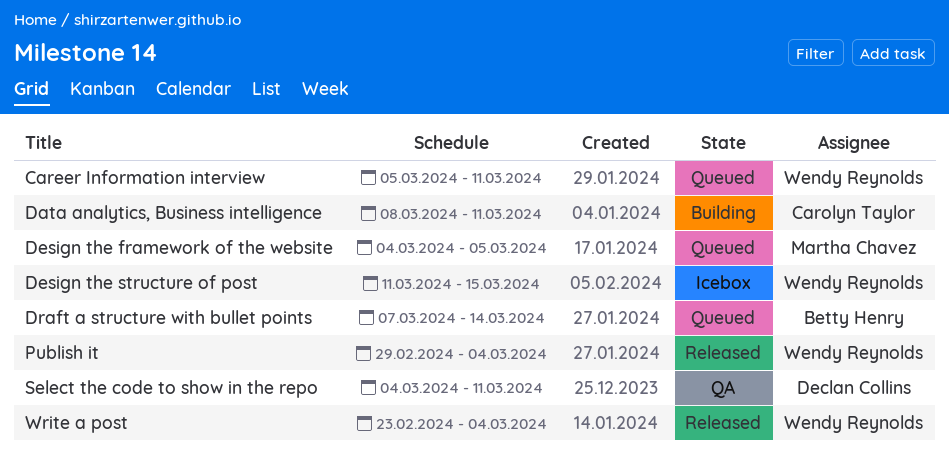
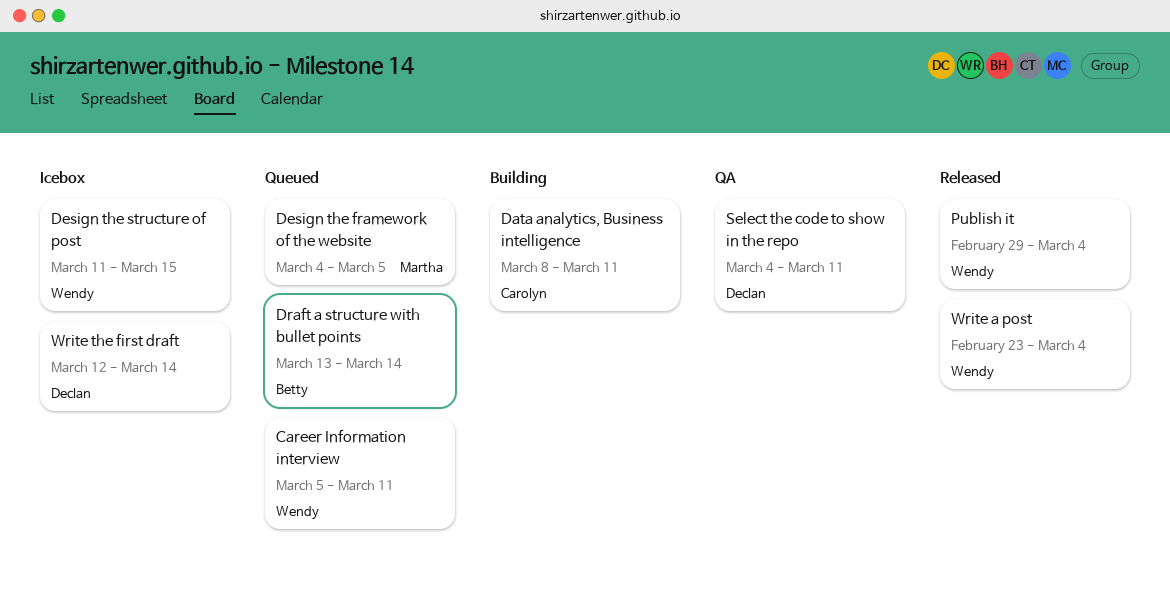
Draft a structure with bullet points, start: Mar 7 -> Mar 13
Write the first draft: none -> present

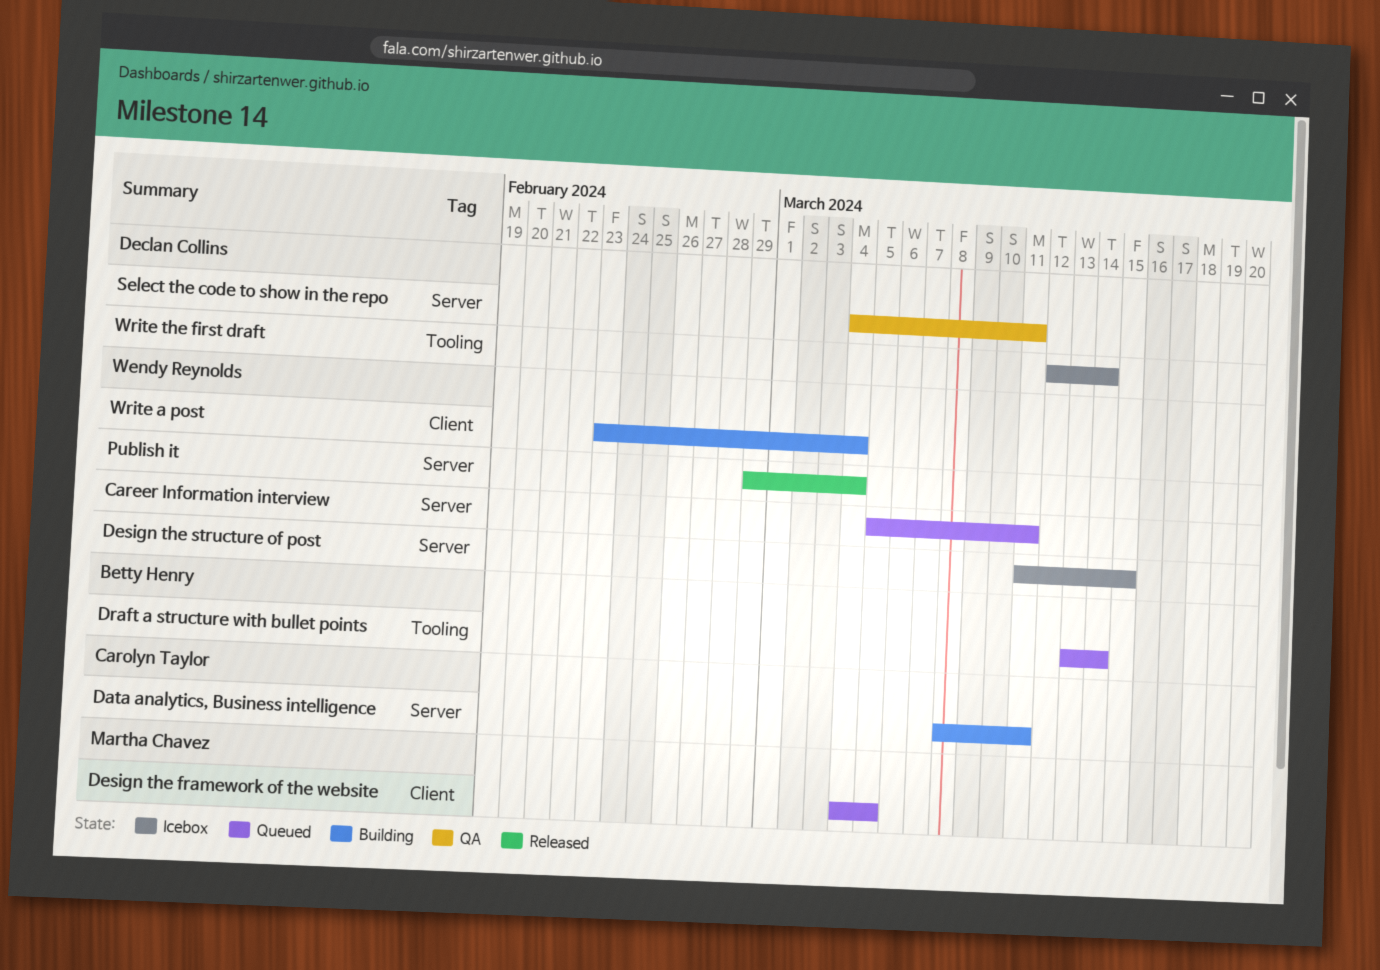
Write a post, status: Released -> Building

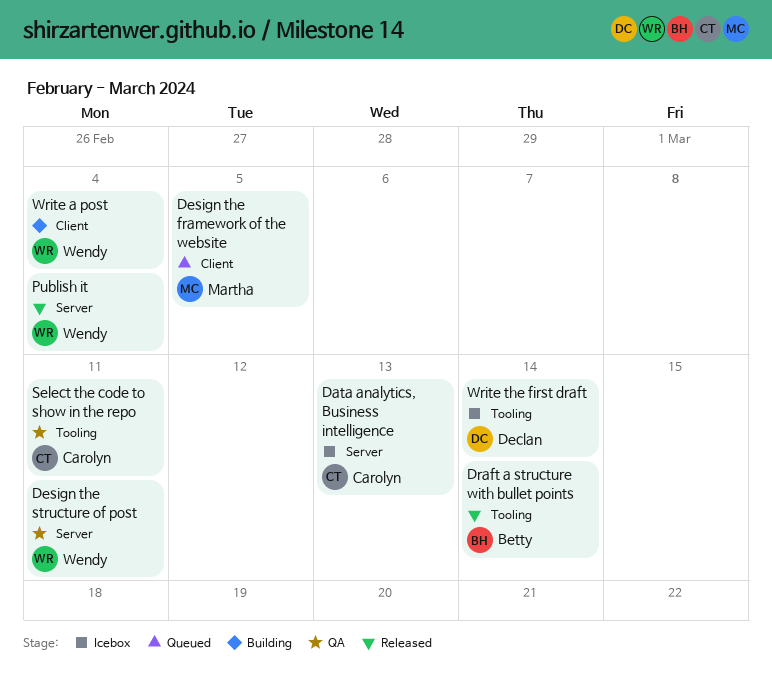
Career Information interview: present -> none
Data analytics, Business intelligence, status: Building -> Icebox
Data analytics, Business intelligence, due: Mar 11 -> Mar 13
Design the structure of post, status: Icebox -> QA
Design the structure of post, due: Mar 15 -> Mar 11
Draft a structure with bullet points, status: Queued -> Released
Select the code to show in the repo, owner: Declan Collins -> Carolyn Taylor
Select the code to show in the repo, label: Server -> Tooling

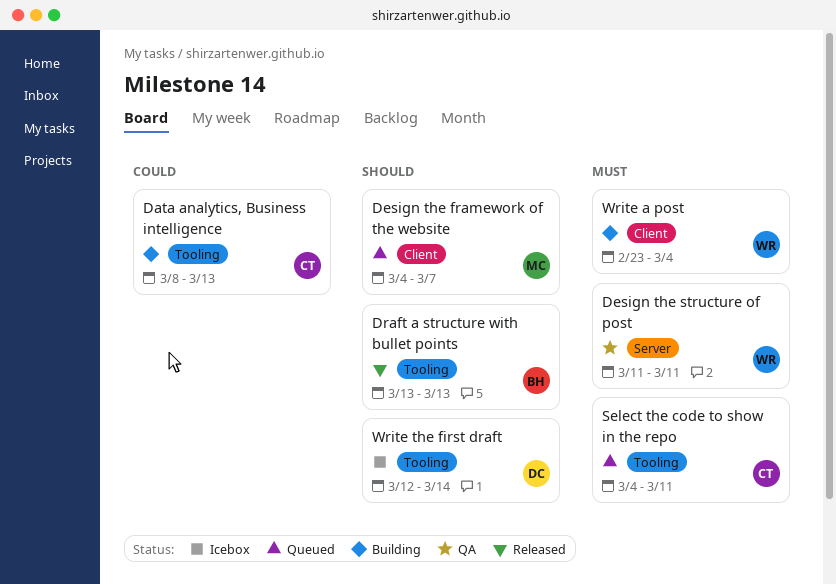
Data analytics, Business intelligence, status: Icebox -> Building
Data analytics, Business intelligence, label: Server -> Tooling
Design the framework of the website, due: Mar 5 -> Mar 7
Draft a structure with bullet points, due: Mar 14 -> Mar 13
Publish it: present -> none
Select the code to show in the repo, status: QA -> Queued

